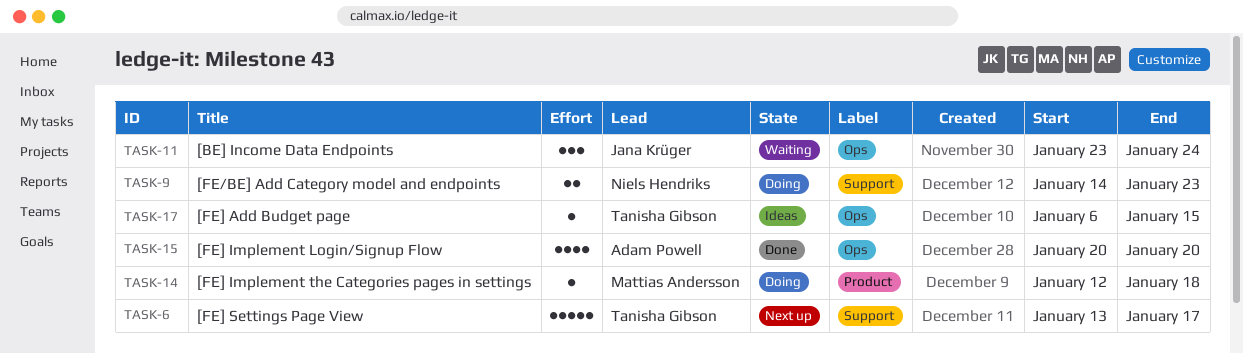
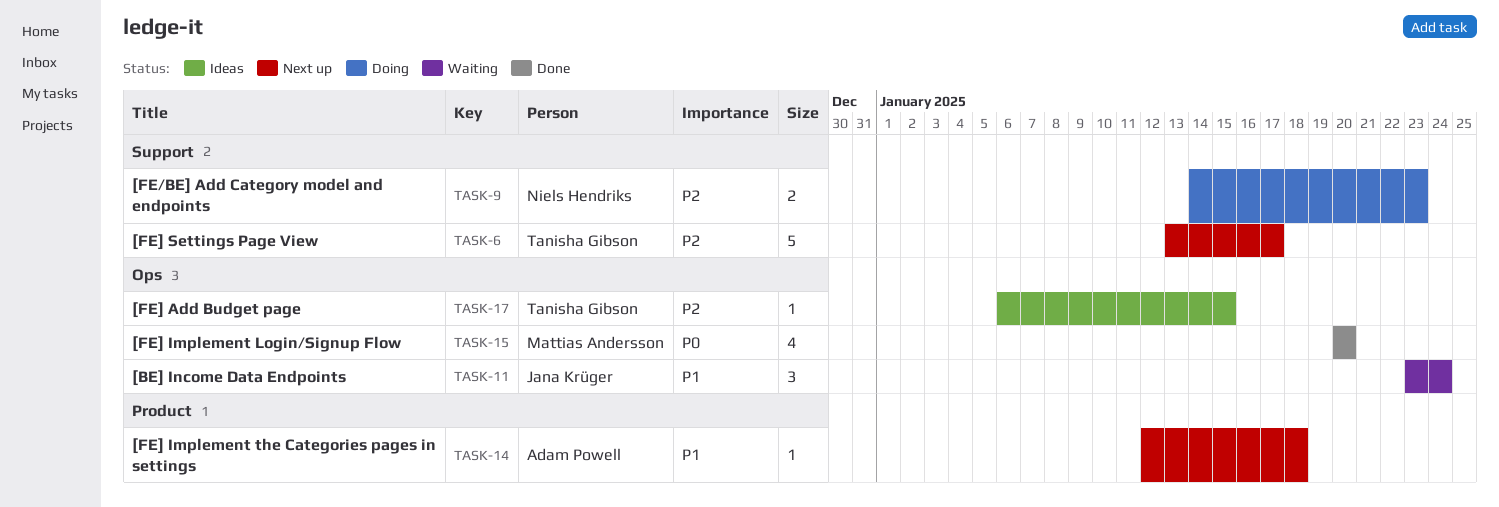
TASK-14, status: Doing -> Next up
TASK-14, owner: Mattias Andersson -> Adam Powell
TASK-15, owner: Adam Powell -> Mattias Andersson

